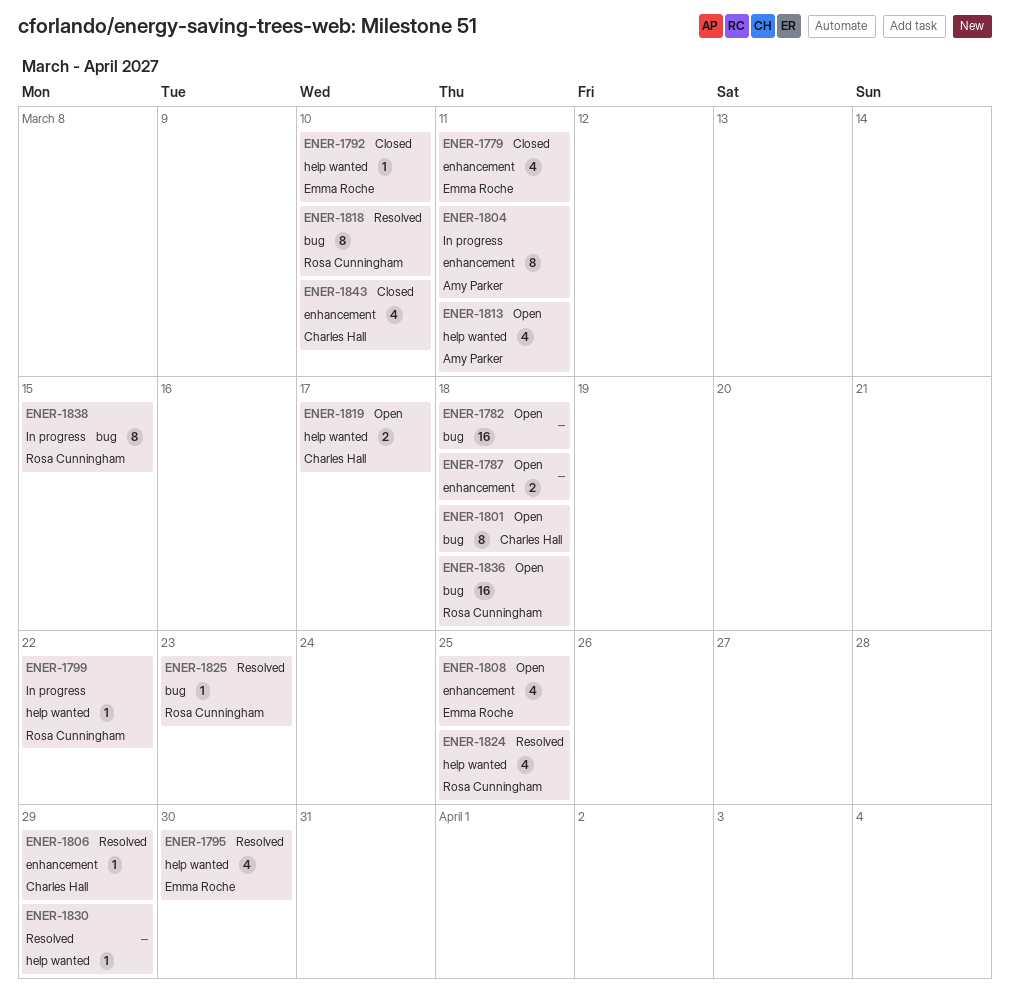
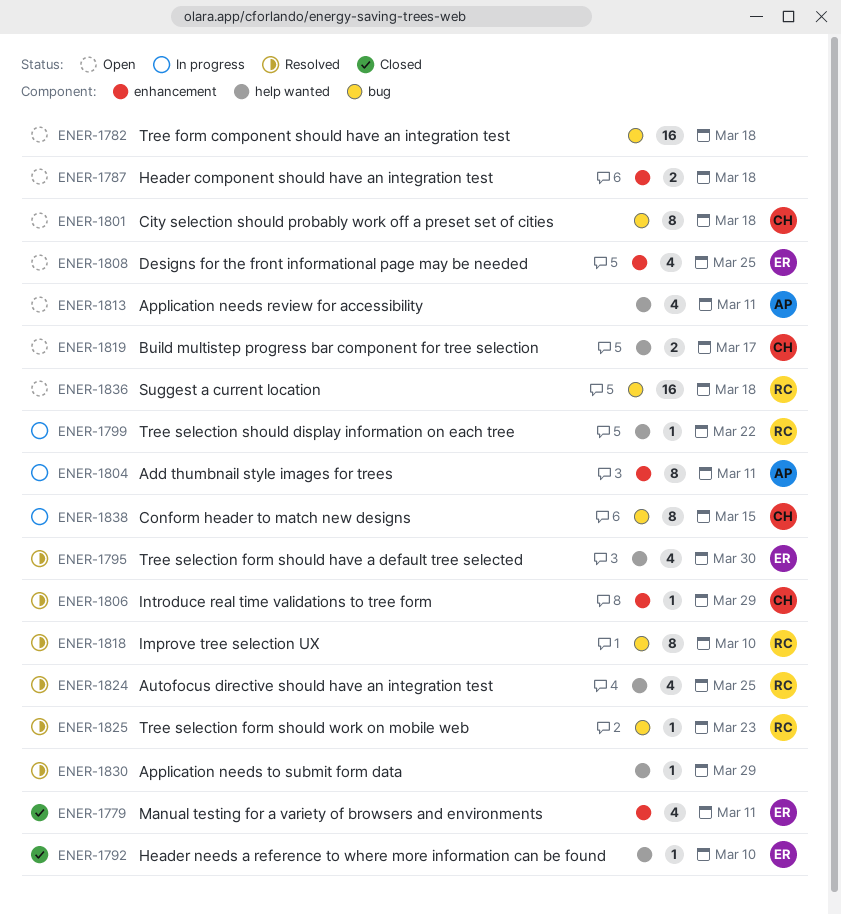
ENER-1838, owner: Rosa Cunningham -> Charles Hall
ENER-1843: present -> none

